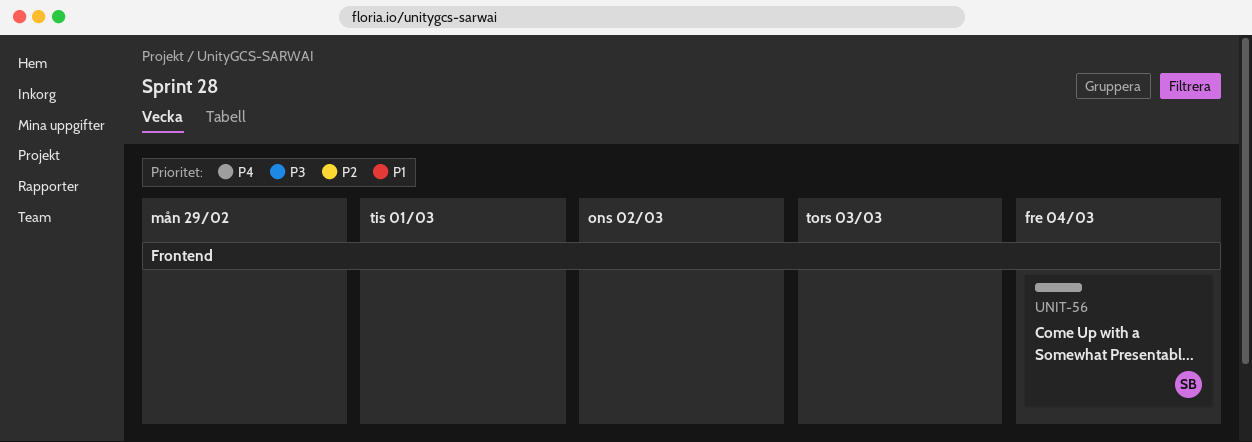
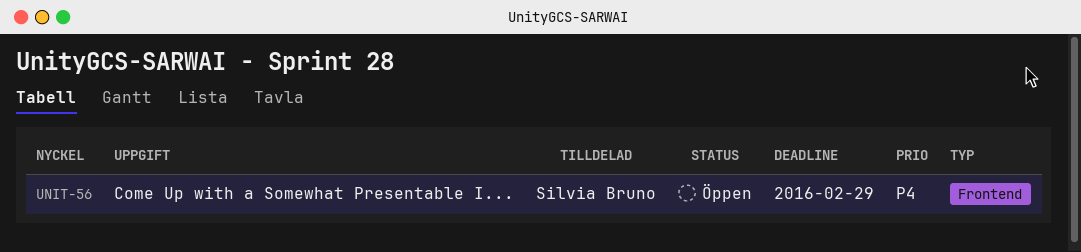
UNIT-56, due: Mar 4 -> Feb 29

